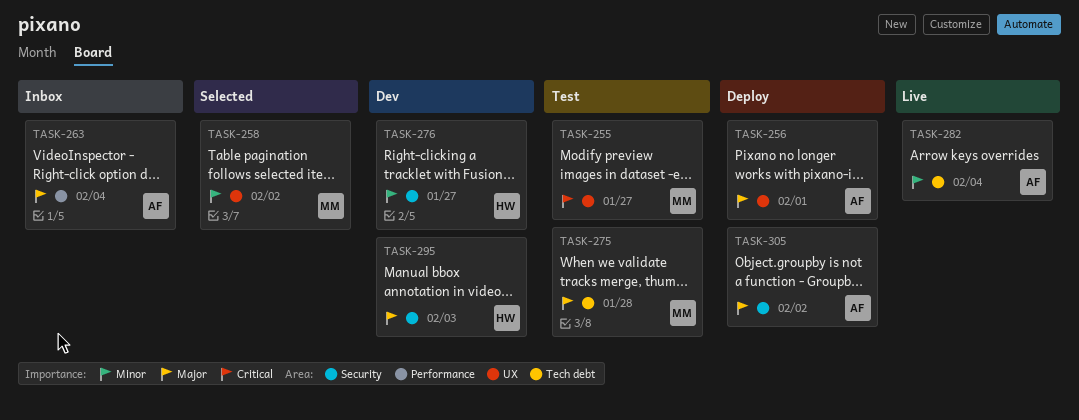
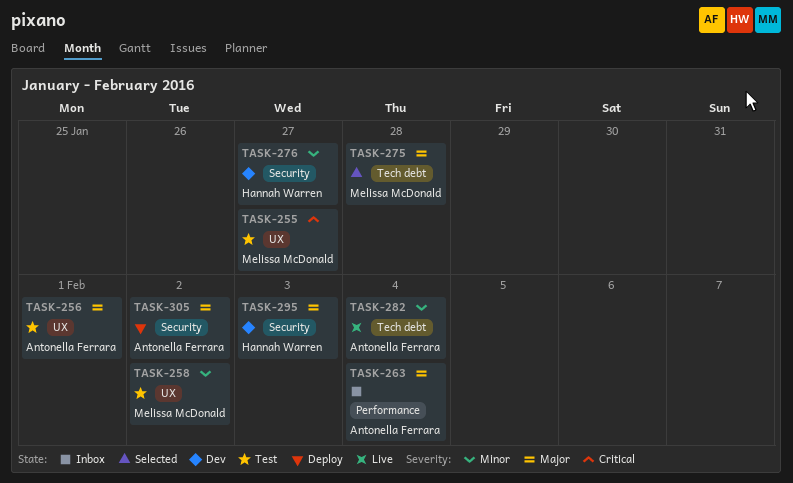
TASK-256, status: Deploy -> Test
TASK-258, status: Selected -> Test
TASK-275, status: Test -> Selected

